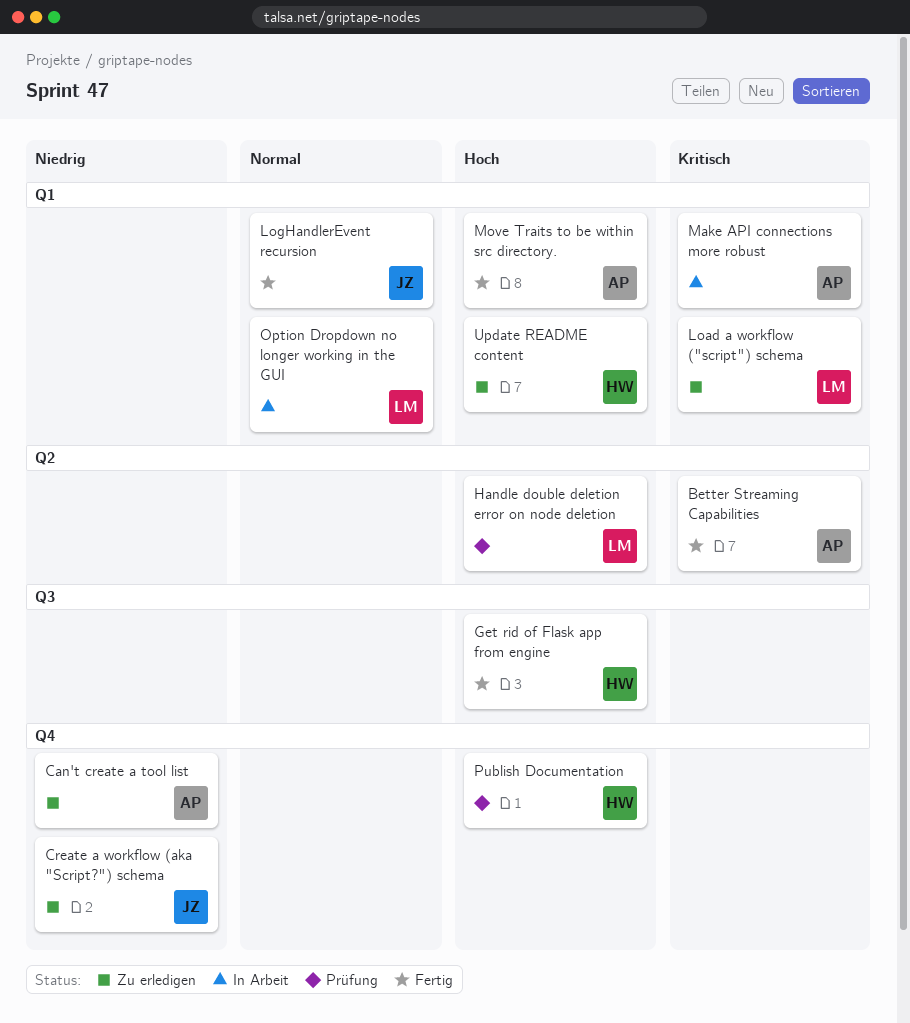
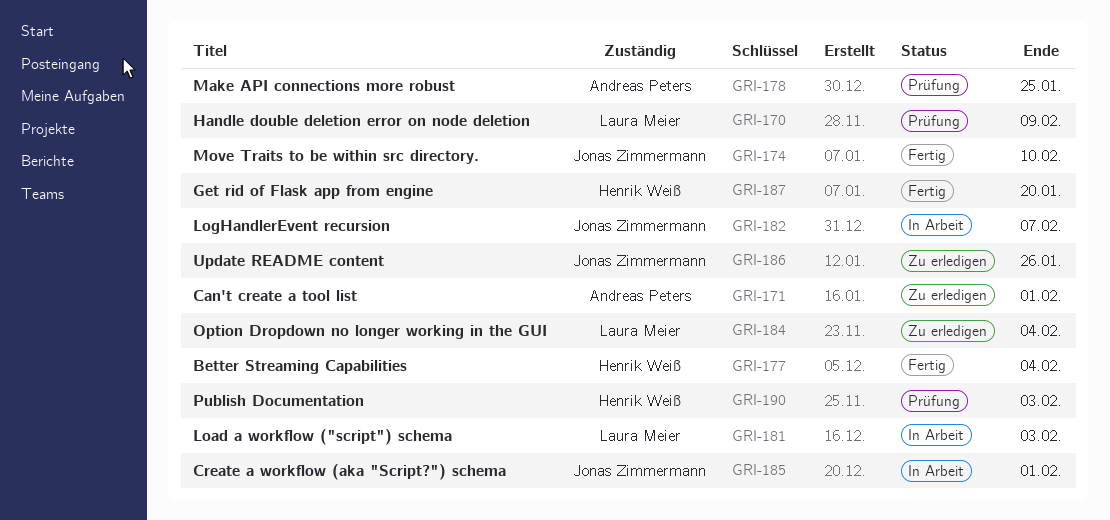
Better Streaming Capabilities, owner: Andreas Peters -> Henrik Weiß
Create a workflow (aka "Script?") schema, status: Zu erledigen -> In Arbeit
Load a workflow ("script") schema, status: Zu erledigen -> In Arbeit
LogHandlerEvent recursion, status: Fertig -> In Arbeit
Make API connections more robust, status: In Arbeit -> Prüfung
Move Traits to be within src directory., owner: Andreas Peters -> Jonas Zimmermann
Option Dropdown no longer working in the GUI, status: In Arbeit -> Zu erledigen
Update README content, owner: Henrik Weiß -> Jonas Zimmermann

